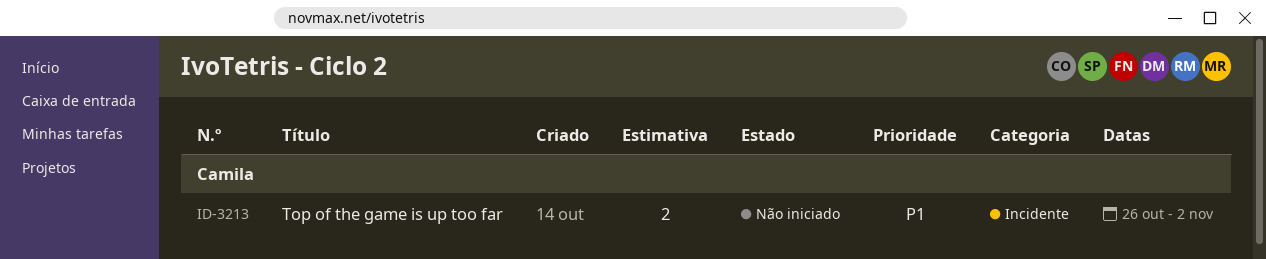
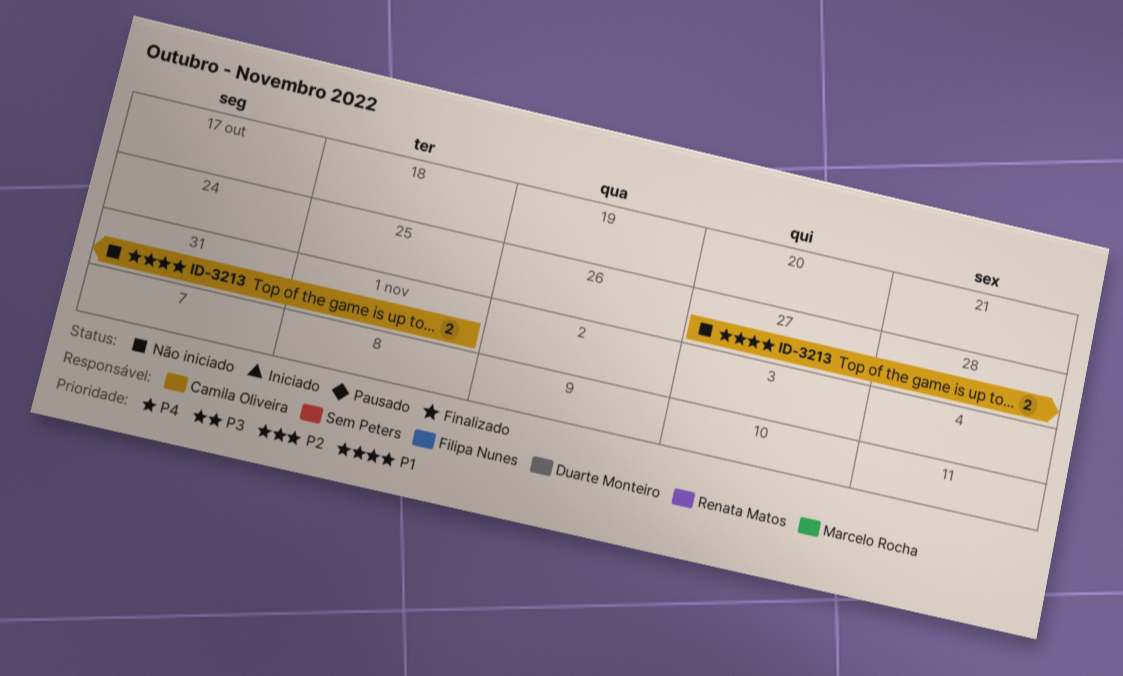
ID-3213, start: Oct 26 -> Oct 27
ID-3213, due: Nov 2 -> Nov 1

